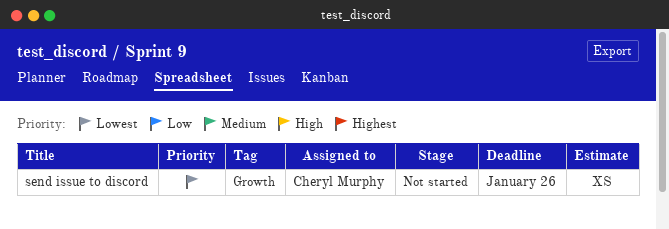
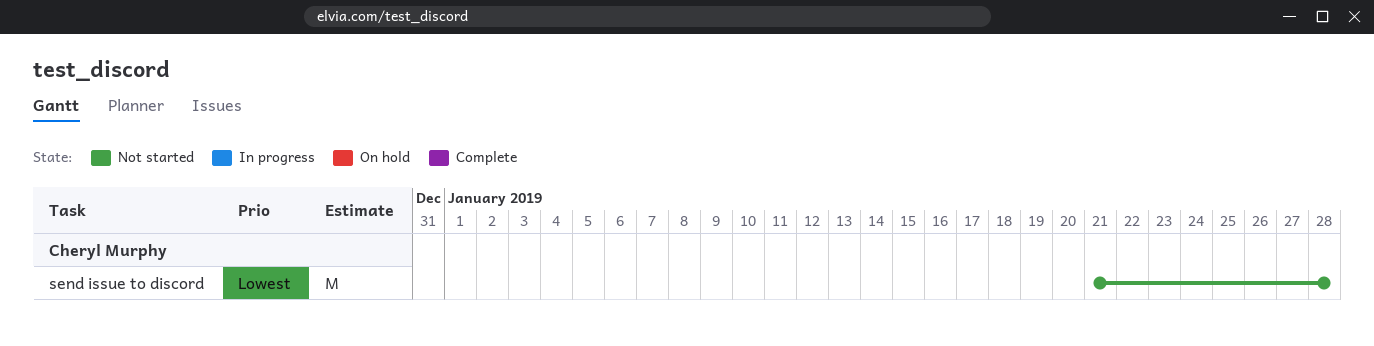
send issue to discord, estimate: XS -> M
send issue to discord, due: Jan 26 -> Jan 28

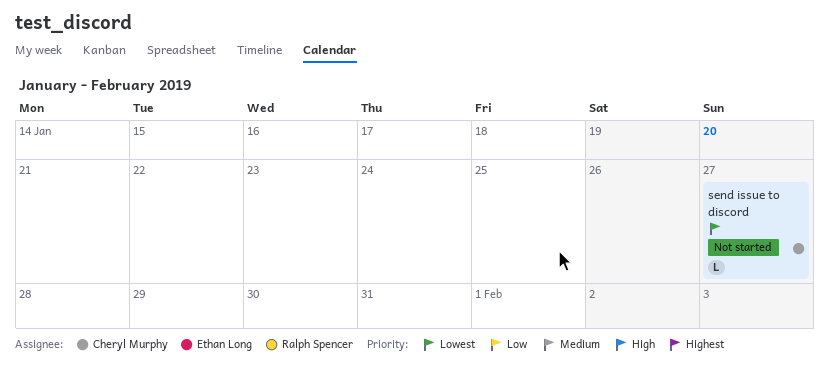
send issue to discord, estimate: M -> L
send issue to discord, due: Jan 28 -> Jan 27

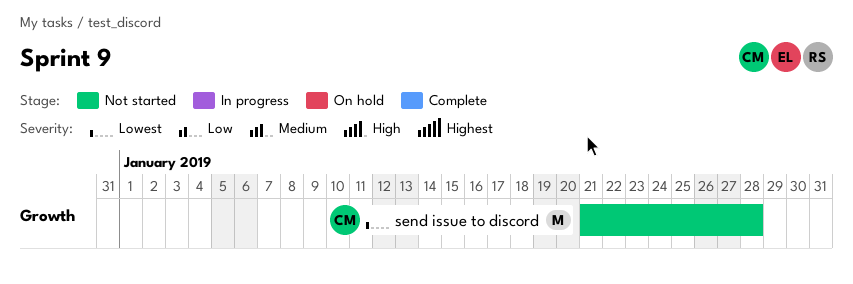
send issue to discord, estimate: L -> M
send issue to discord, due: Jan 27 -> Jan 28

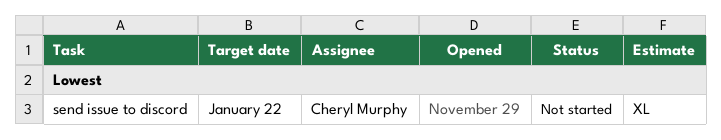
send issue to discord, estimate: M -> XL
send issue to discord, due: Jan 28 -> Jan 22

